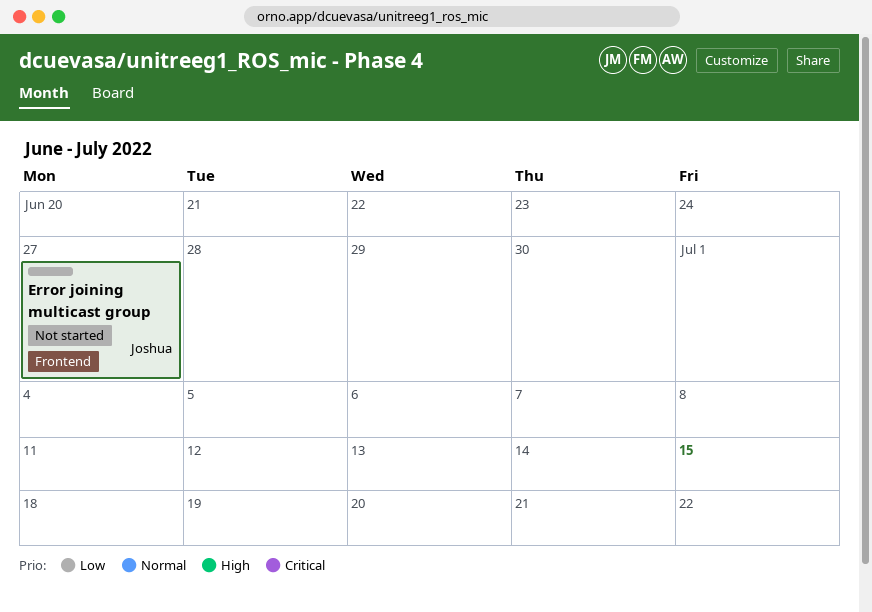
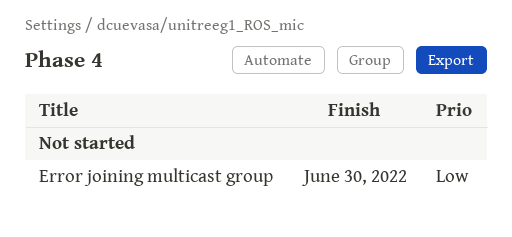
Error joining multicast group, due: Jun 27 -> Jun 30

